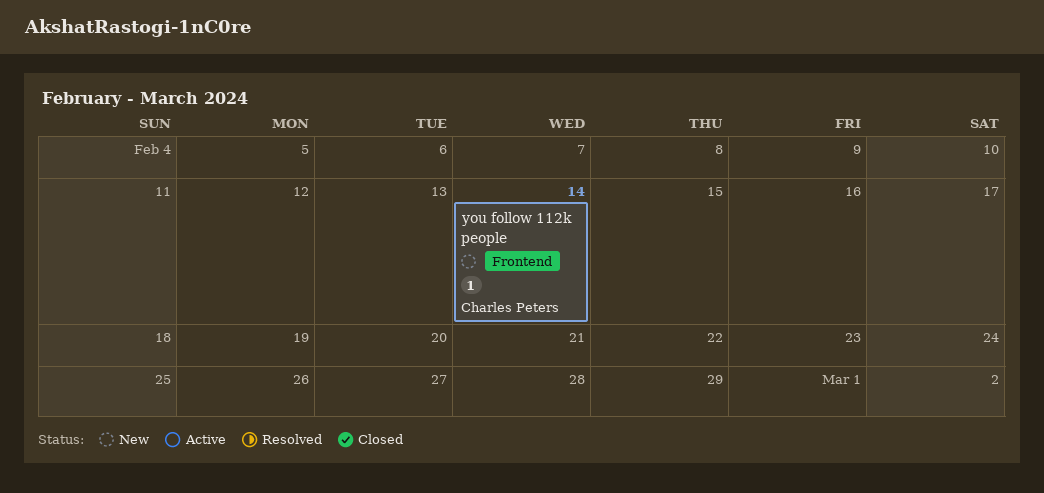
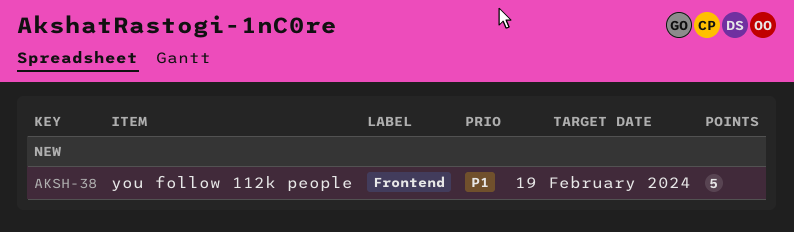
you follow 112k people, estimate: 1 -> 5
you follow 112k people, due: Feb 14 -> Feb 19

